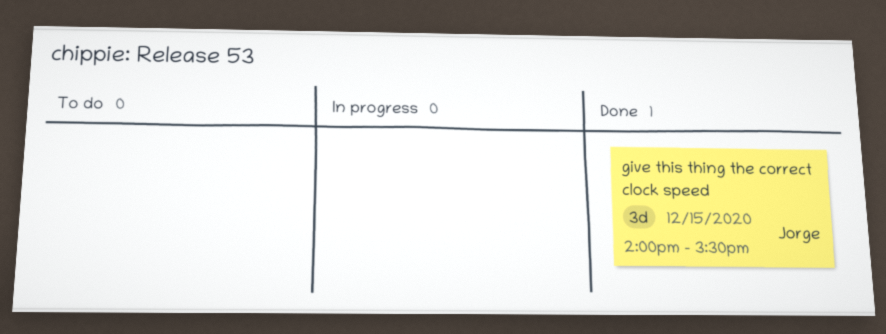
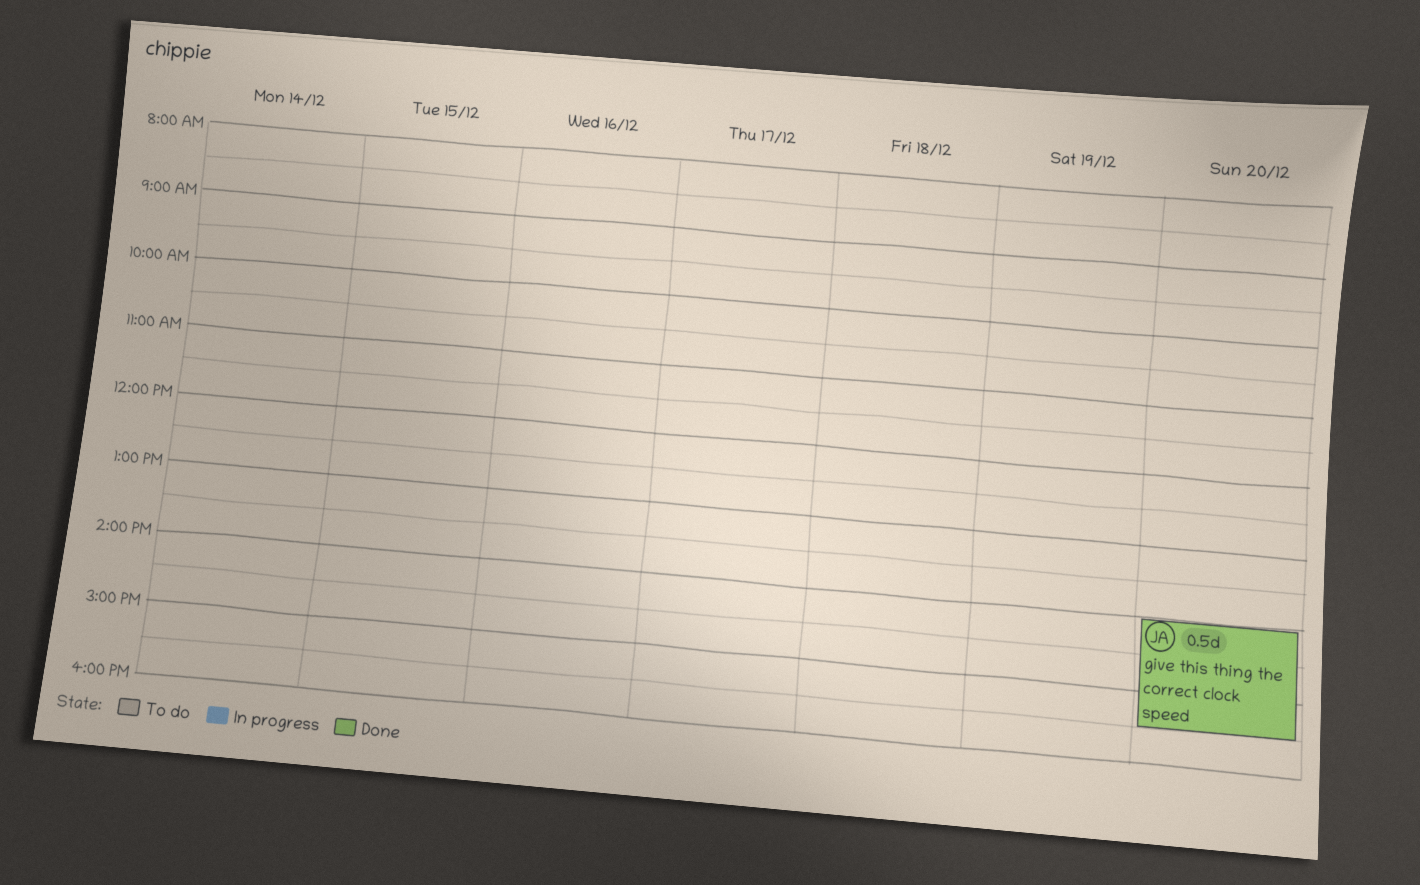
give this thing the correct clock speed, estimate: 3d -> 0.5d
give this thing the correct clock speed, day: Dec 15 -> Dec 20

